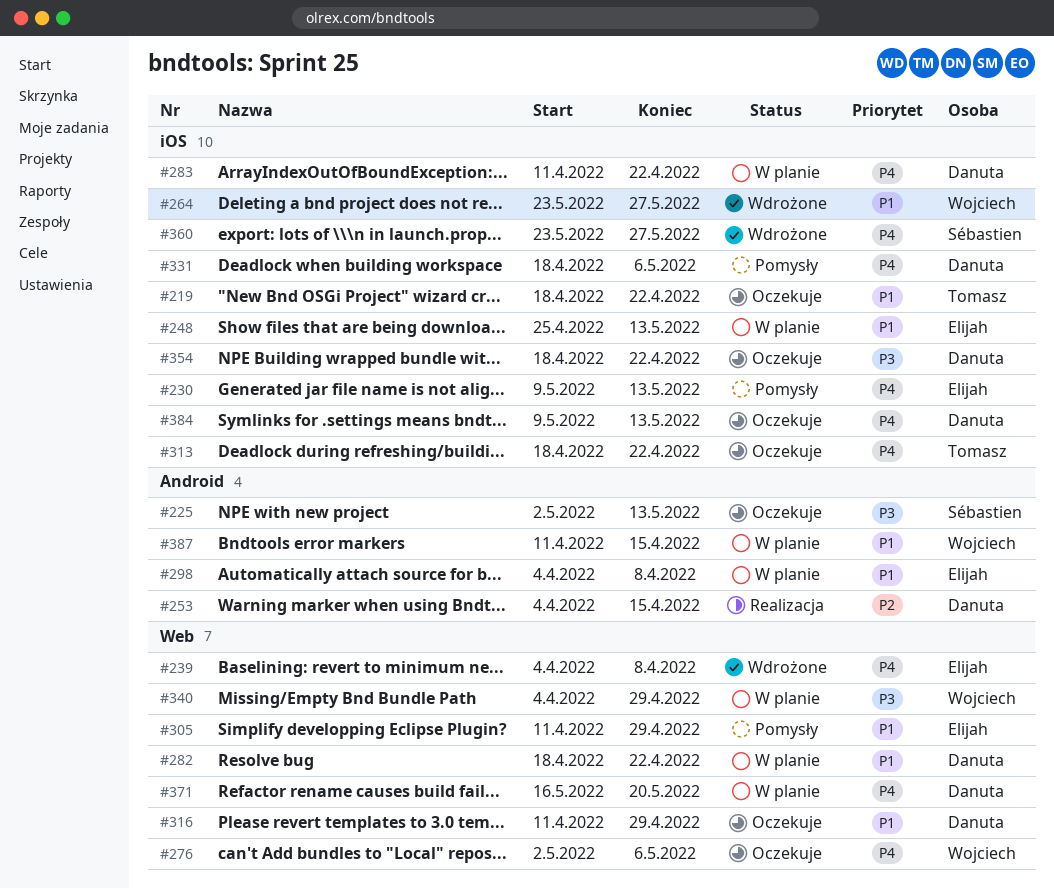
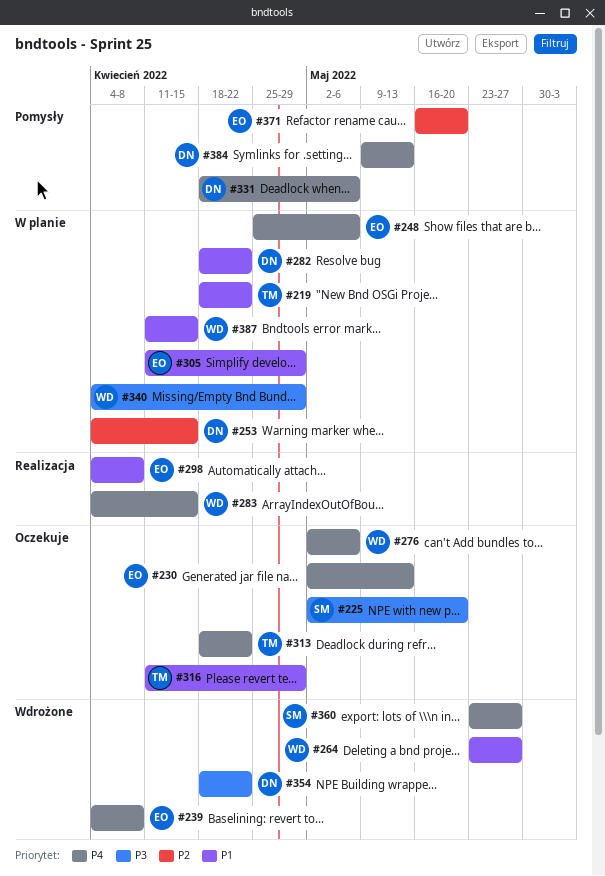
#219, status: Oczekuje -> W planie
#225, due: May 13 -> May 20
#230, status: Pomysły -> Oczekuje
#230, start: May 9 -> May 2
#248, priority: P1 -> P4
#248, due: May 13 -> May 6
#253, status: Realizacja -> W planie
#283, status: W planie -> Realizacja
#283, owner: Danuta -> Wojciech
#283, start: Apr 11 -> Apr 4
#283, due: Apr 22 -> Apr 15
#298, status: W planie -> Realizacja
#305, status: Pomysły -> W planie
#316, owner: Danuta -> Tomasz
#354, status: Oczekuje -> Wdrożone
#371, status: W planie -> Pomysły
#371, owner: Danuta -> Elijah
#371, priority: P4 -> P2
#384, status: Oczekuje -> Pomysły

